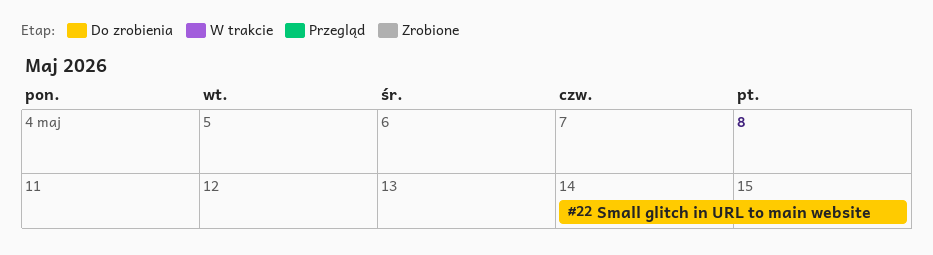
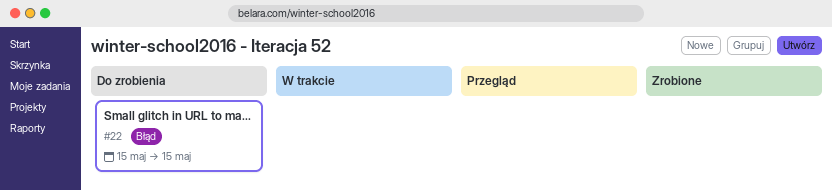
#22, start: May 14 -> May 15

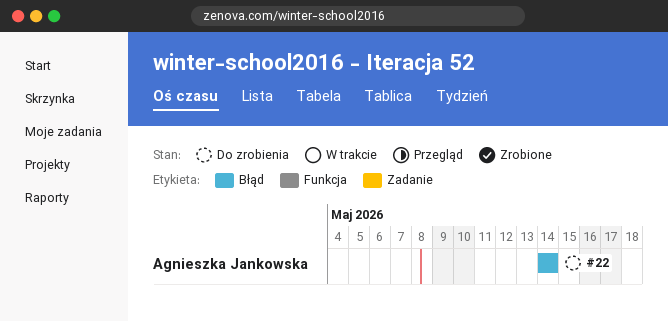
#22, start: May 15 -> May 14
#22, due: May 15 -> May 14

